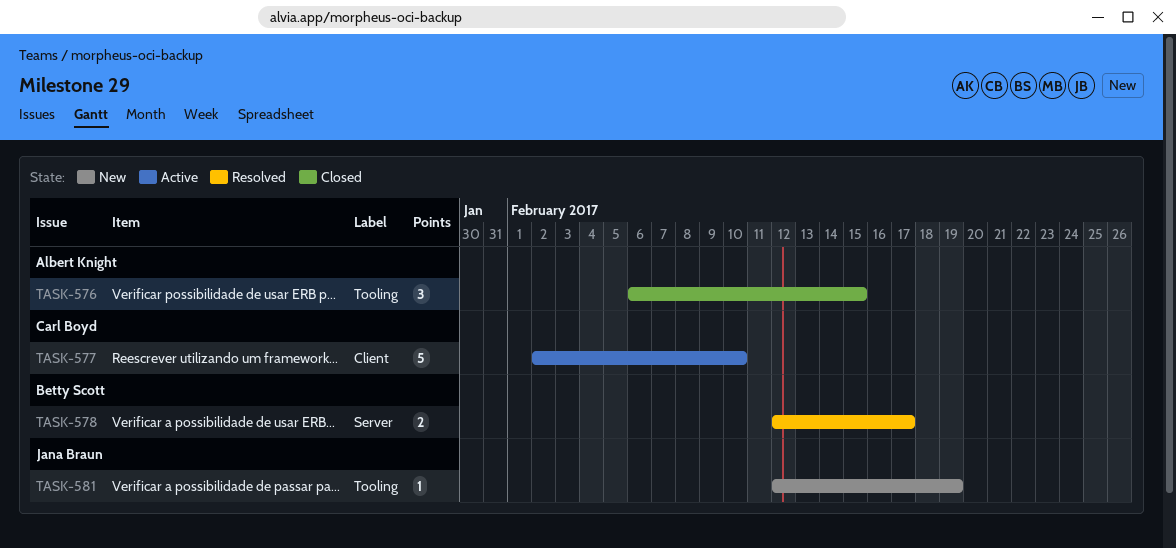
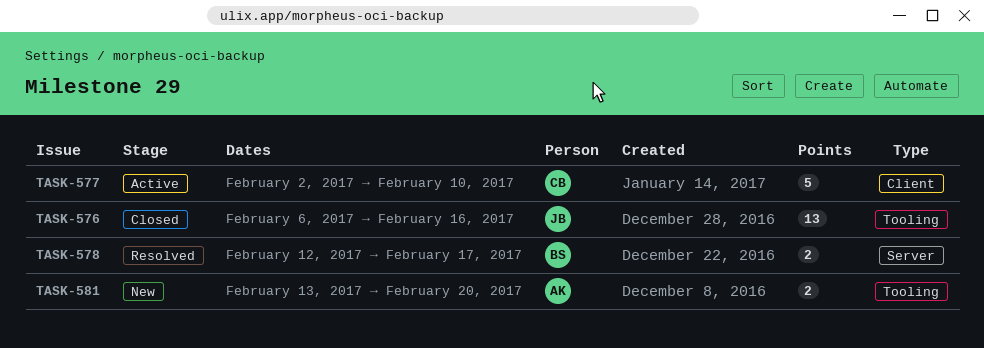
TASK-576, owner: Albert Knight -> Jana Braun
TASK-576, estimate: 3 -> 13
TASK-576, due: Feb 15 -> Feb 16
TASK-581, owner: Jana Braun -> Albert Knight
TASK-581, estimate: 1 -> 2
TASK-581, start: Feb 12 -> Feb 13
TASK-581, due: Feb 19 -> Feb 20

